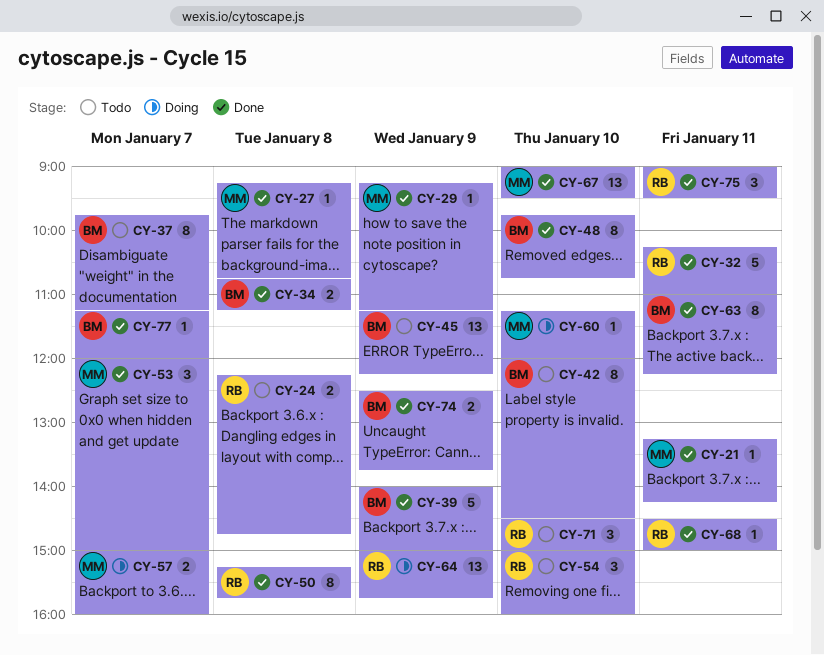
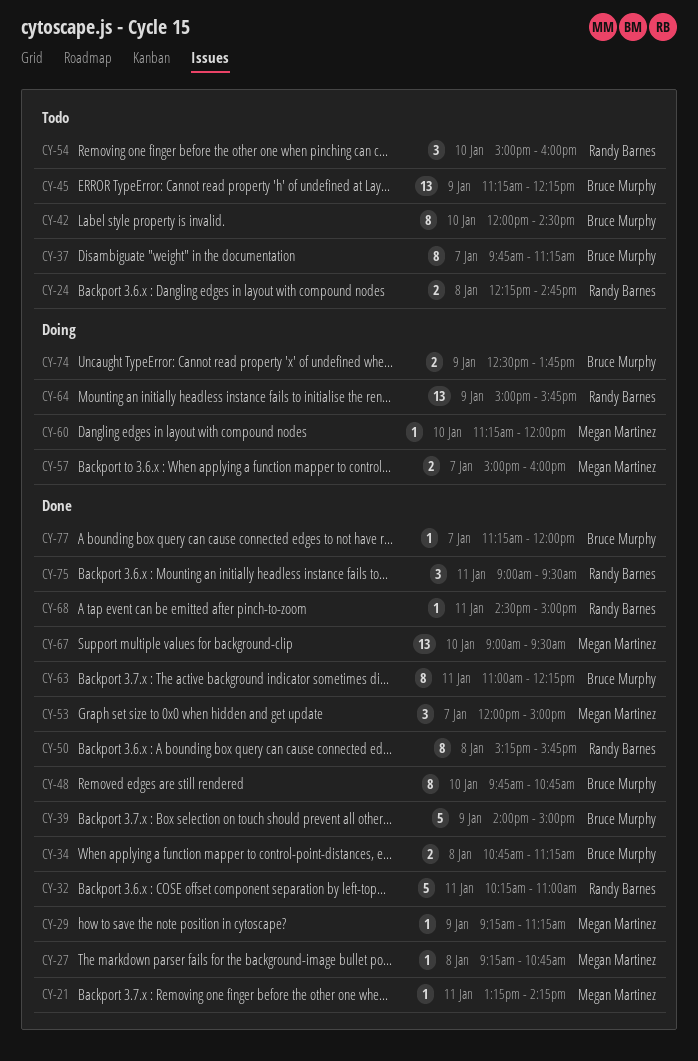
CY-71: present -> none
CY-74, status: Done -> Doing

